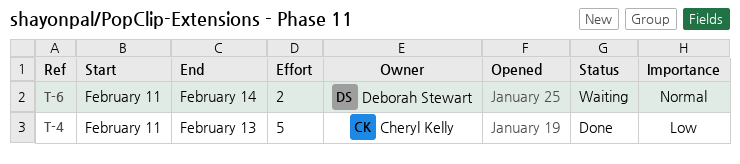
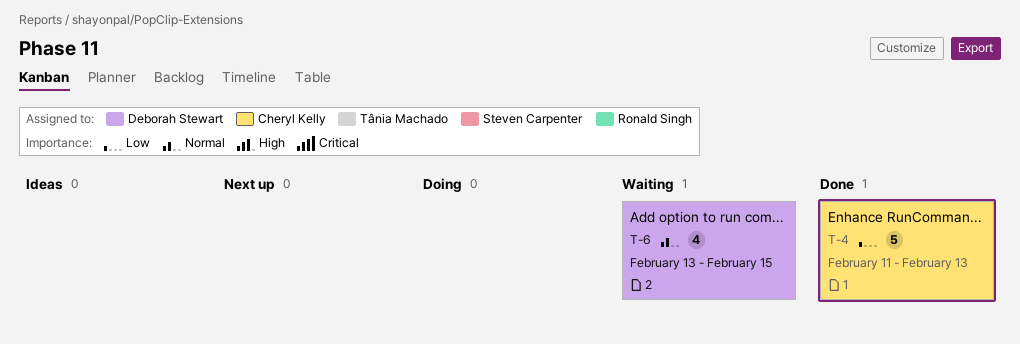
T-6, estimate: 2 -> 4
T-6, start: Feb 11 -> Feb 13
T-6, due: Feb 14 -> Feb 15

